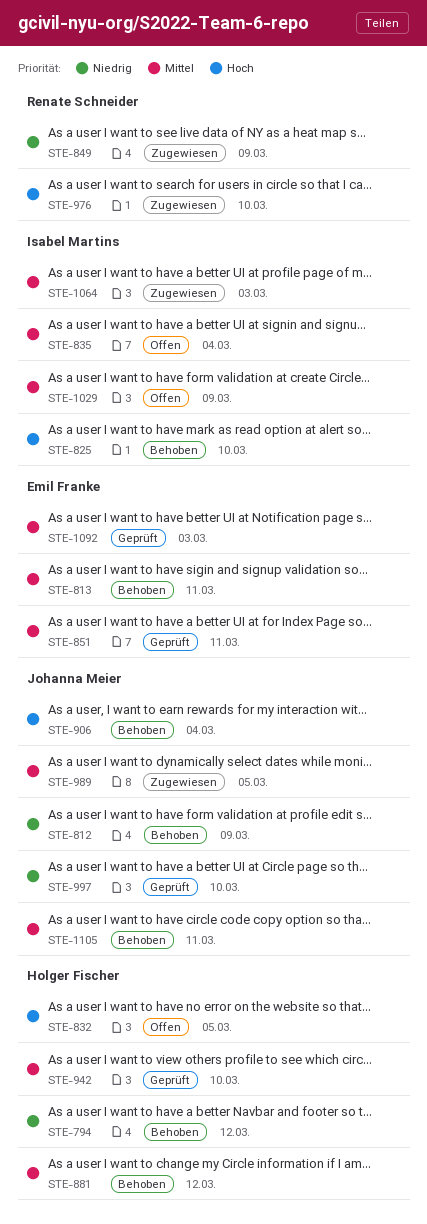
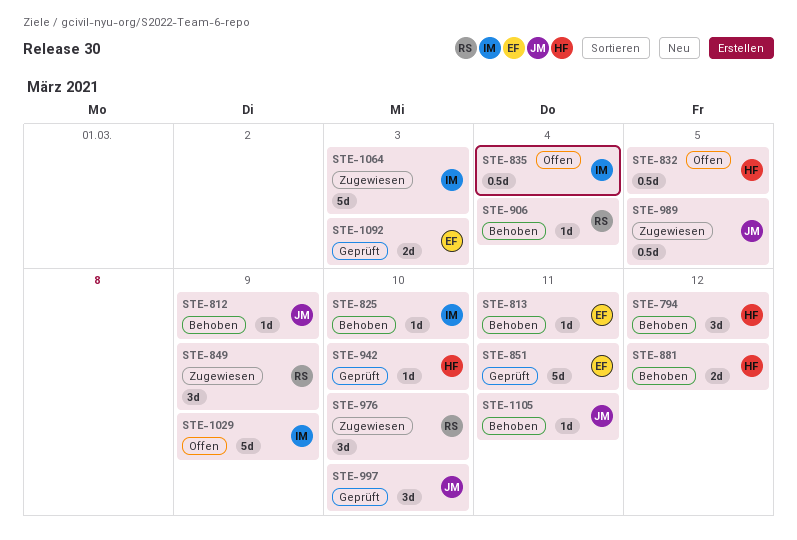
STE-906, owner: Johanna Meier -> Renate Schneider

